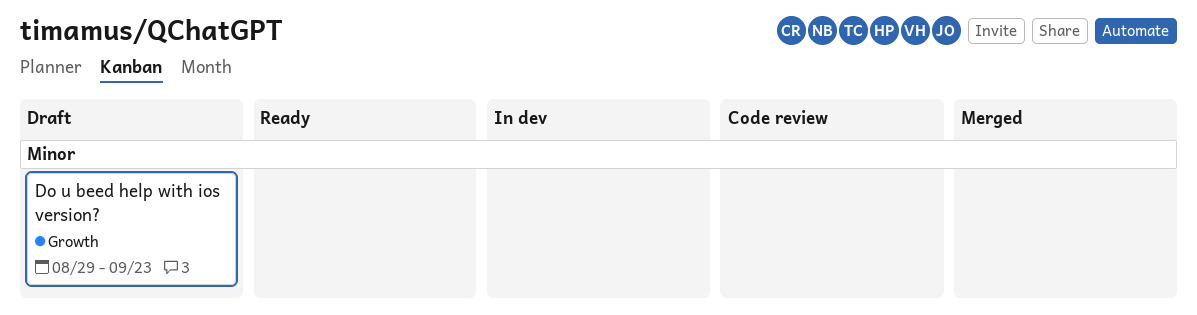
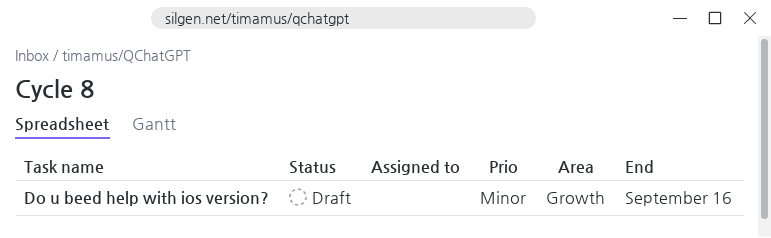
Do u beed help with ios version?, due: Sep 23 -> Sep 16

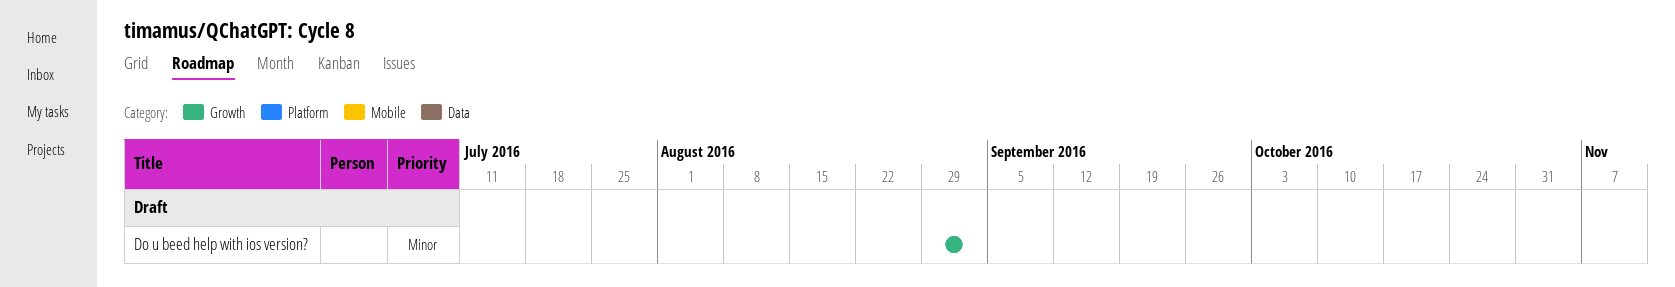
Do u beed help with ios version?, due: Sep 16 -> Sep 2

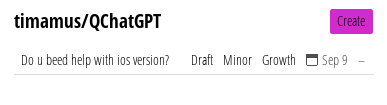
Do u beed help with ios version?, due: Sep 2 -> Sep 9

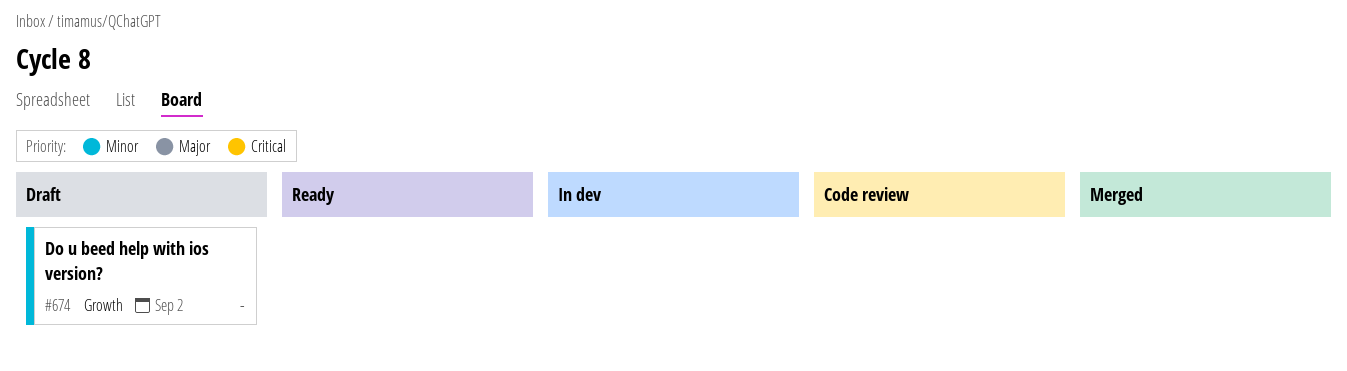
Do u beed help with ios version?, due: Sep 9 -> Sep 2

